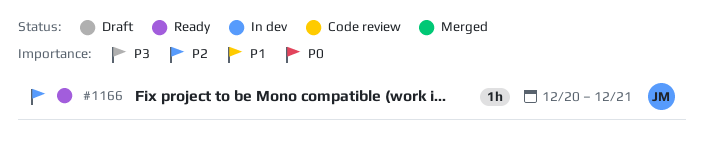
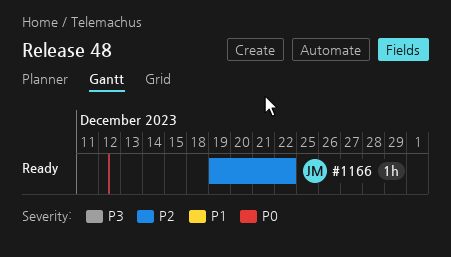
#1166, start: Dec 20 -> Dec 19
#1166, due: Dec 21 -> Dec 22

